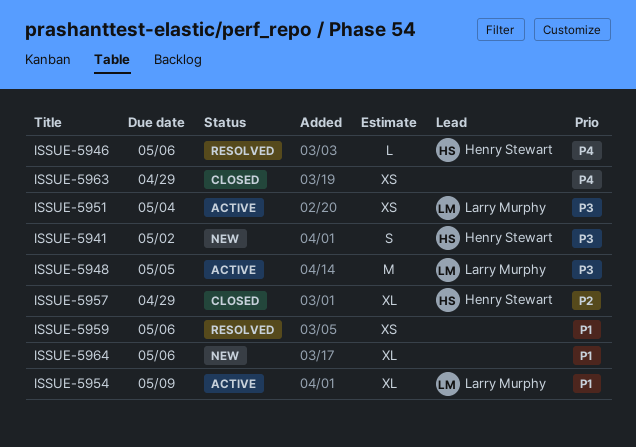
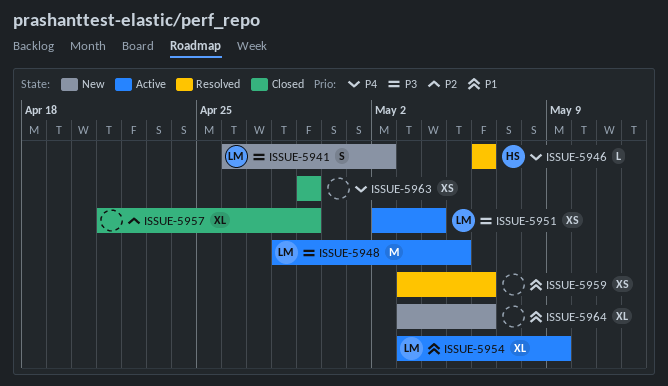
ISSUE-5941, owner: Henry Stewart -> Larry Murphy
ISSUE-5957, owner: Henry Stewart -> none

